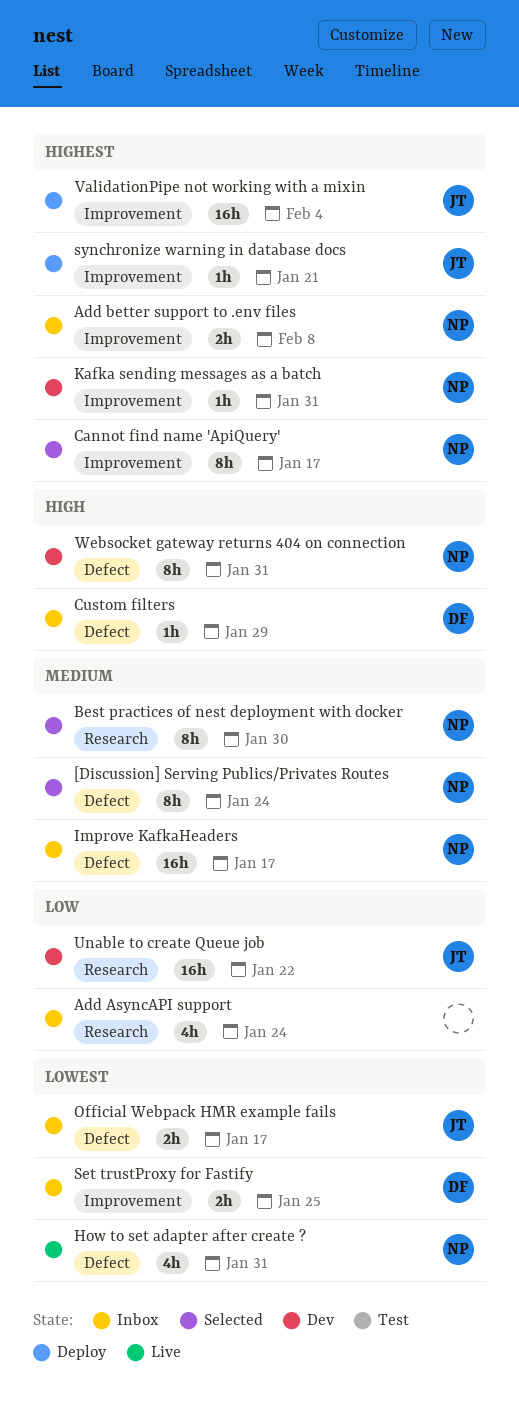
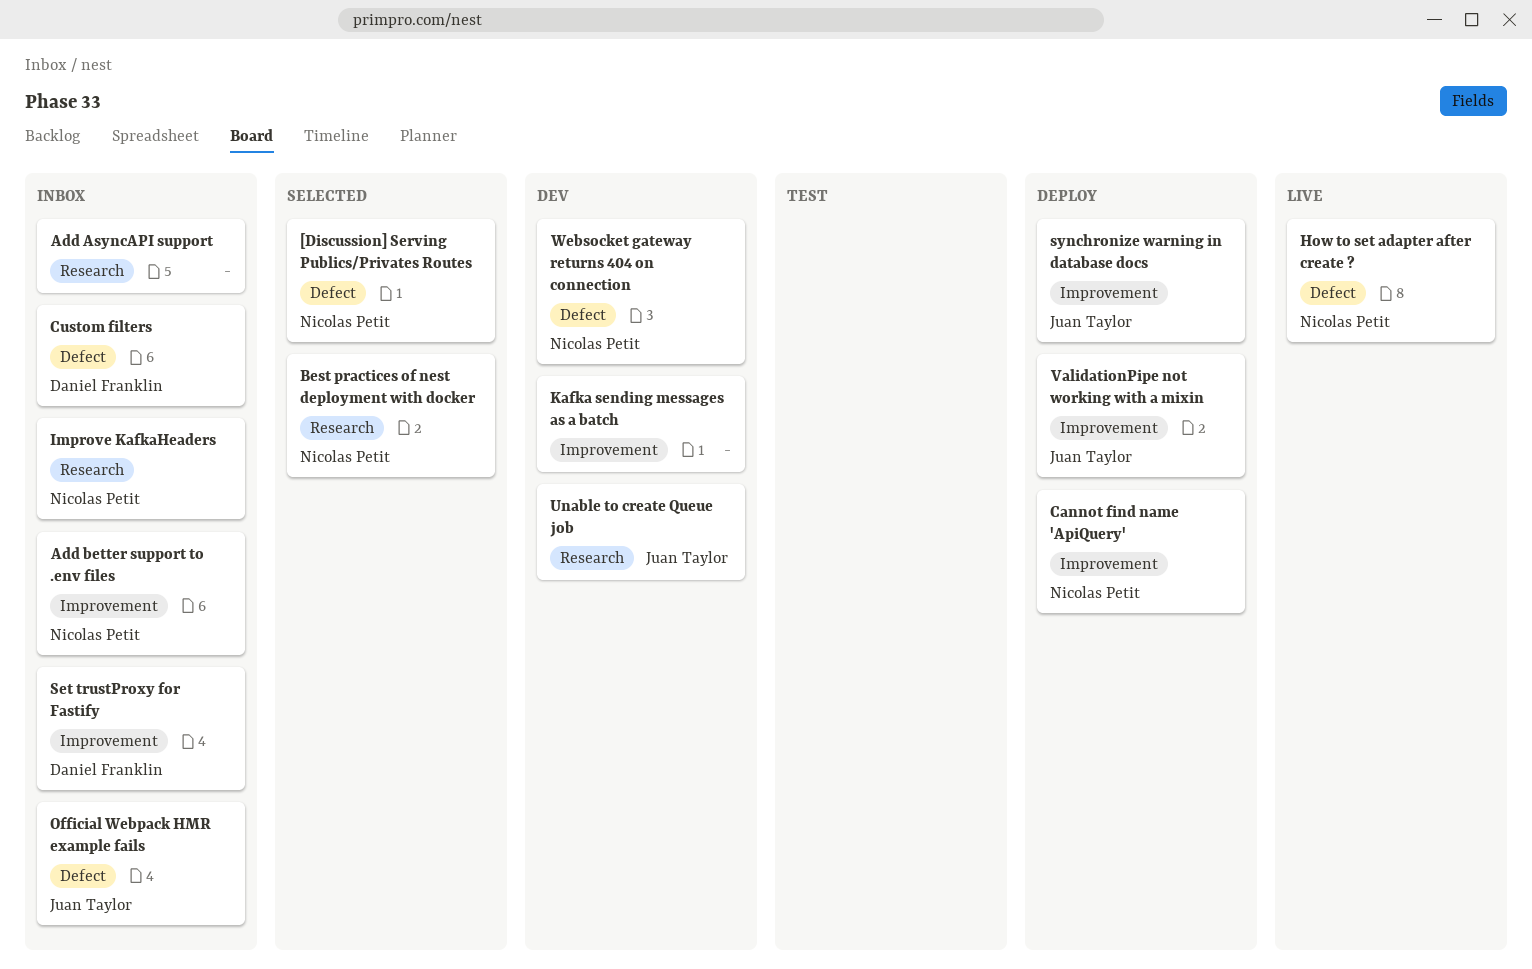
Cannot find name 'ApiQuery', status: Selected -> Deploy
Improve KafkaHeaders, label: Defect -> Research
Kafka sending messages as a batch, owner: Nicolas Petit -> none

